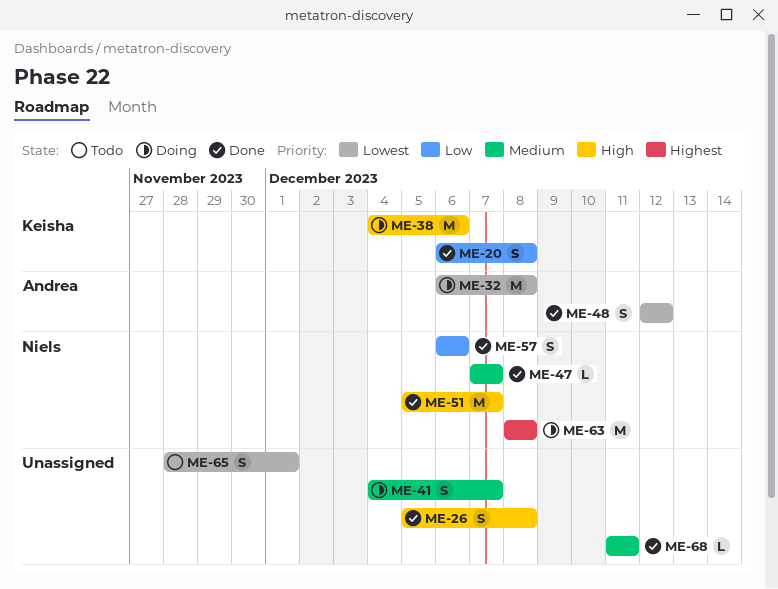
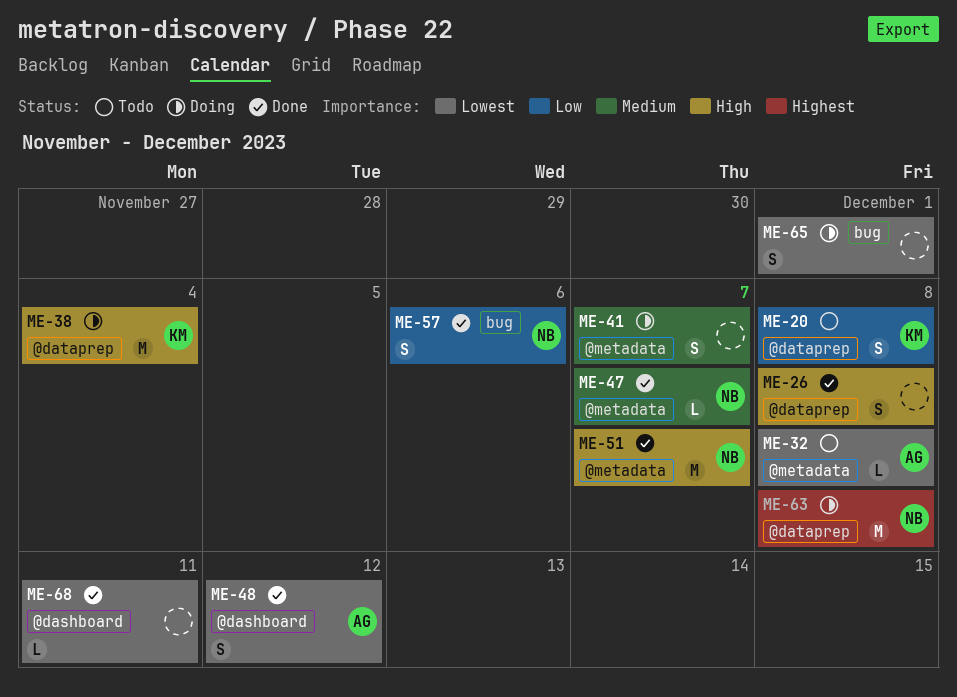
ME-20, status: Done -> Todo
ME-32, status: Doing -> Todo
ME-32, estimate: M -> L
ME-38, due: Dec 6 -> Dec 4
ME-65, status: Todo -> Doing
ME-68, priority: Medium -> Lowest

